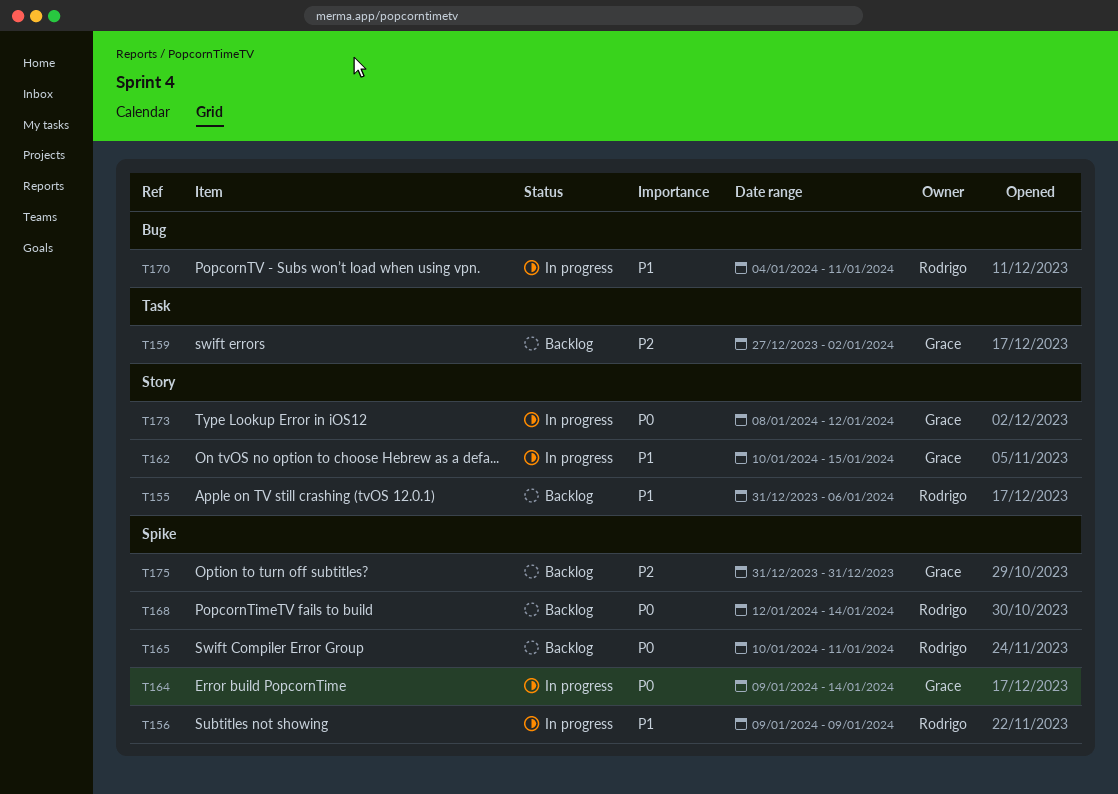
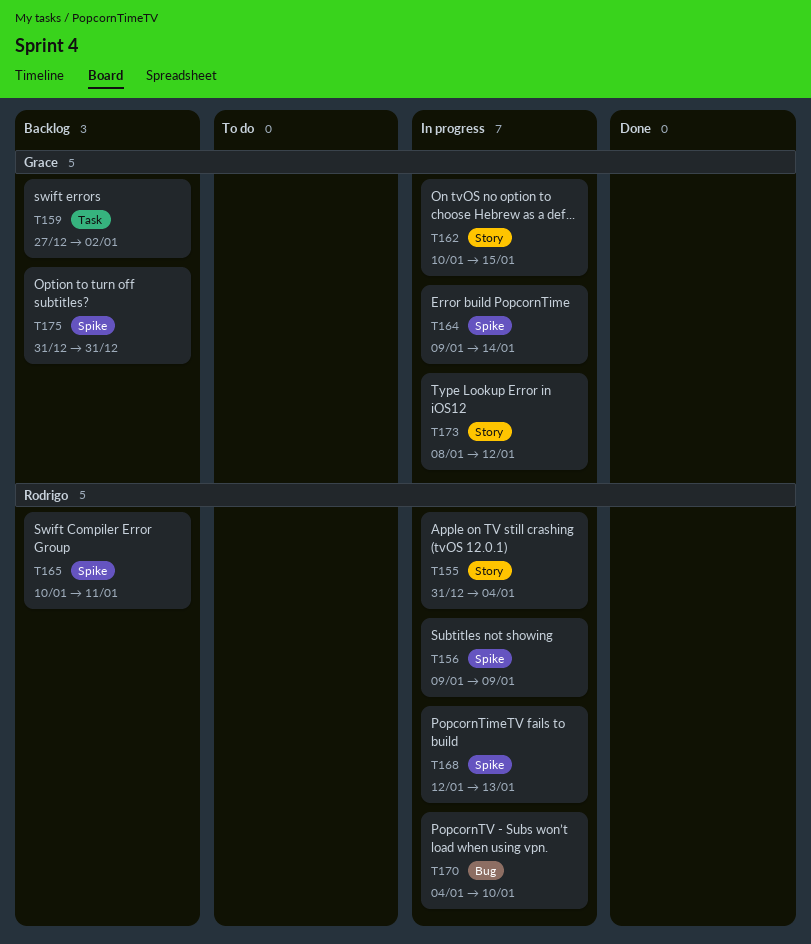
T155, status: Backlog -> In progress
T155, due: Jan 6 -> Jan 4
T168, status: Backlog -> In progress
T168, due: Jan 14 -> Jan 13
T170, due: Jan 11 -> Jan 10

